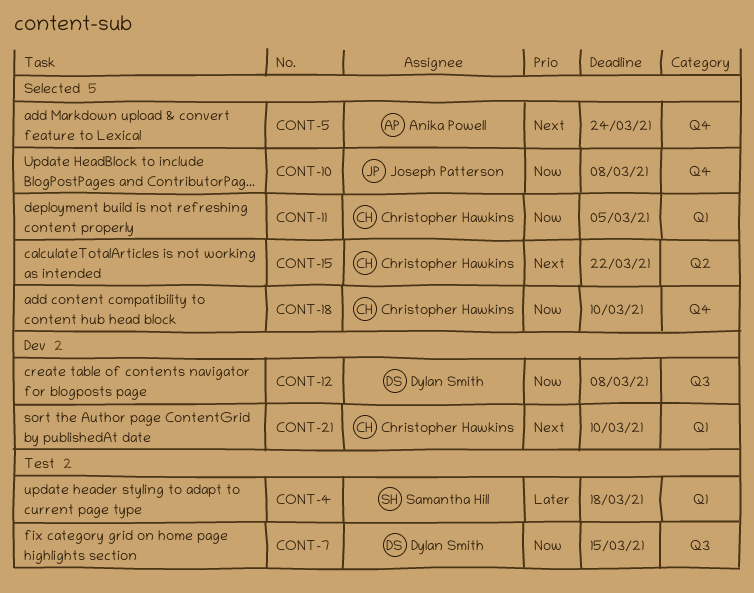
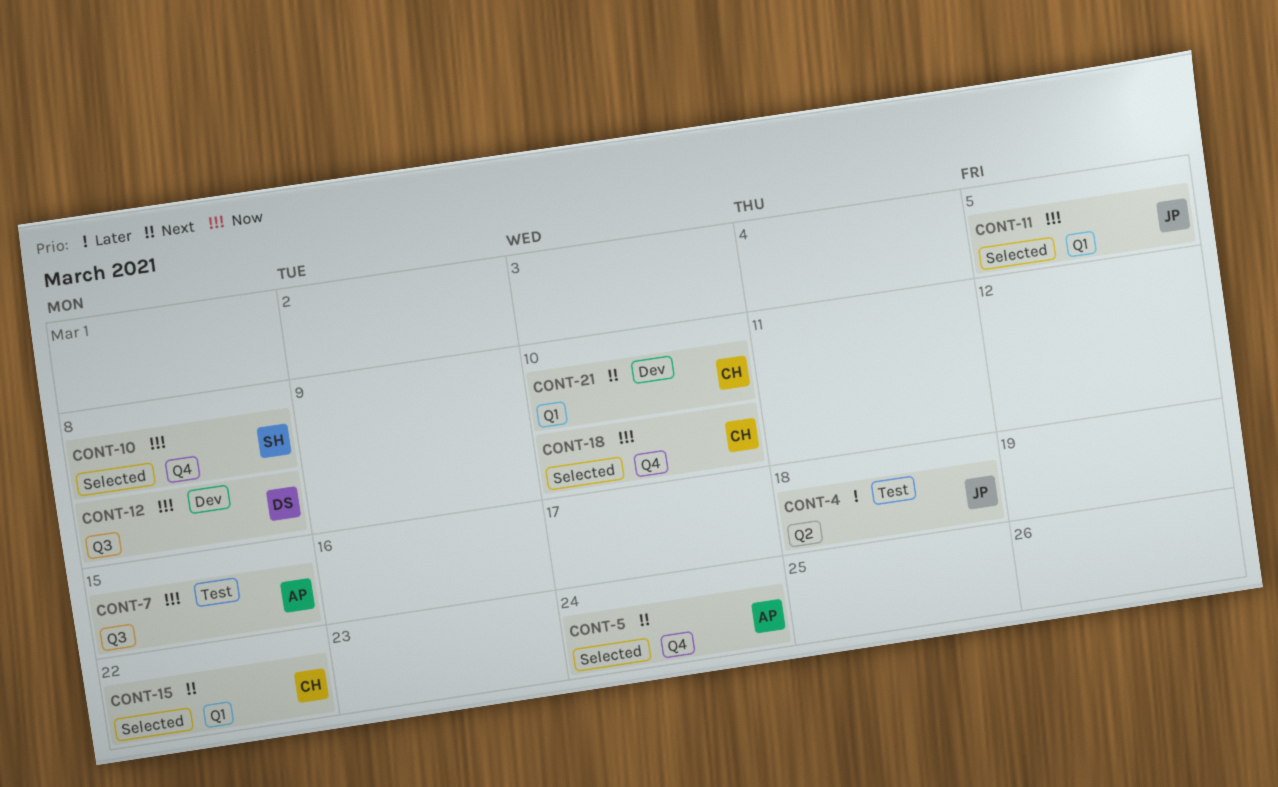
CONT-4, owner: Samantha Hill -> Joseph Patterson
CONT-4, label: Q1 -> Q2
CONT-7, owner: Dylan Smith -> Anika Powell
CONT-10, owner: Joseph Patterson -> Samantha Hill
CONT-11, owner: Christopher Hawkins -> Joseph Patterson
CONT-15, label: Q2 -> Q1

